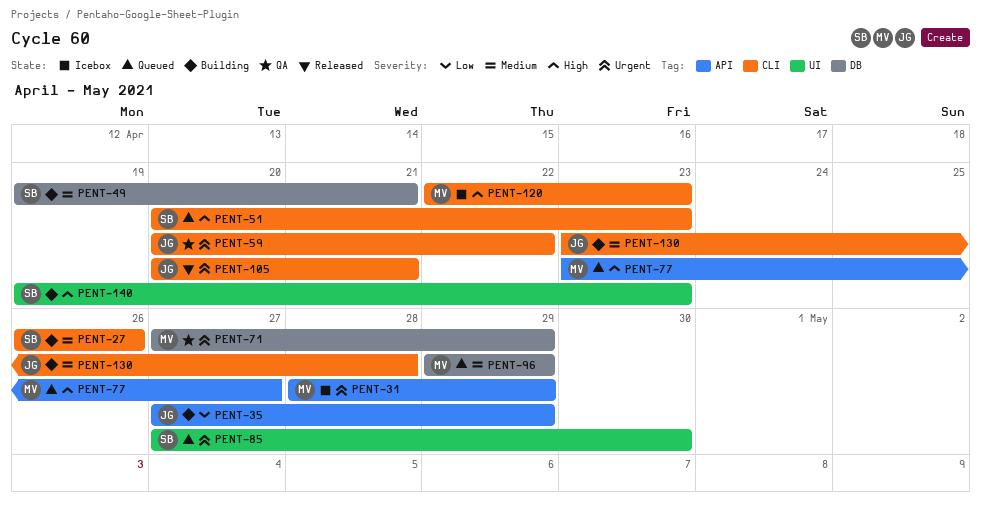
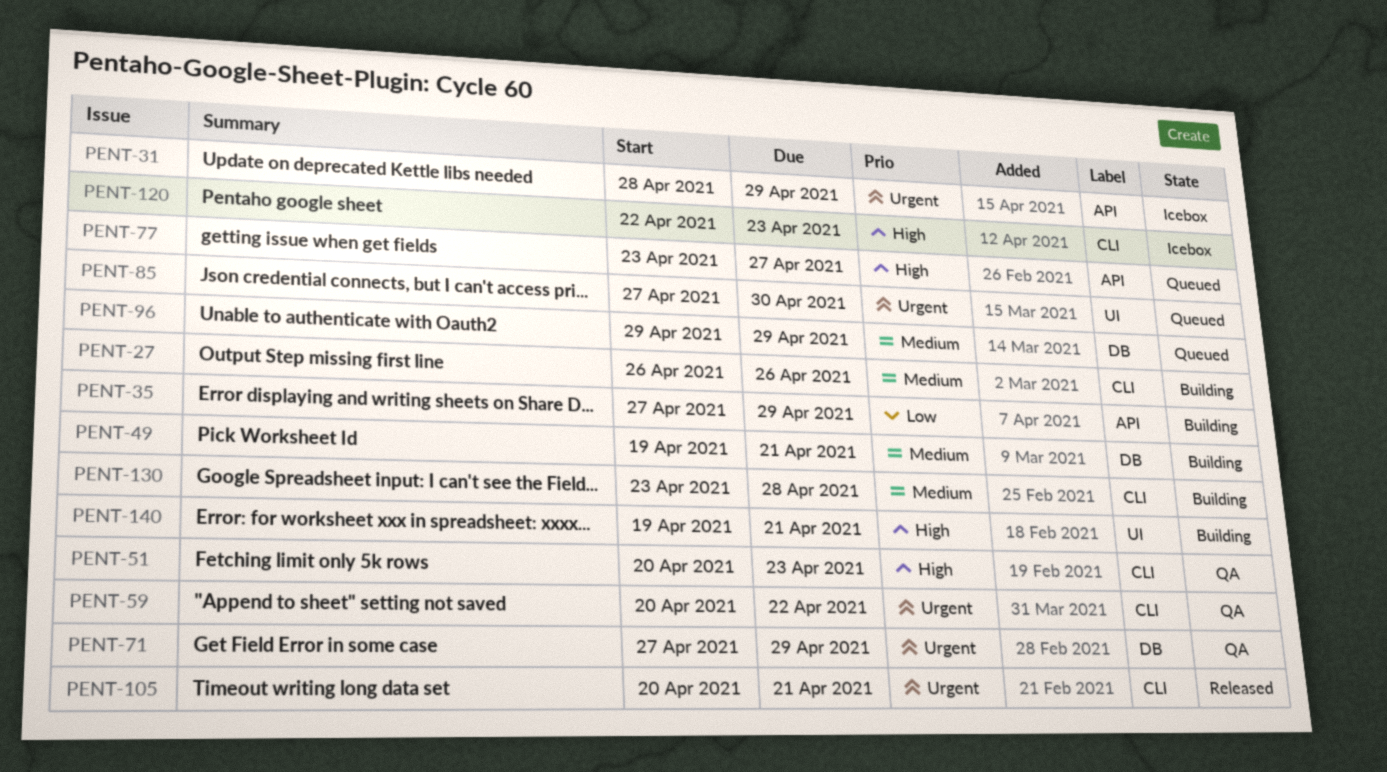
PENT-51, status: Queued -> QA
PENT-140, due: Apr 23 -> Apr 21

